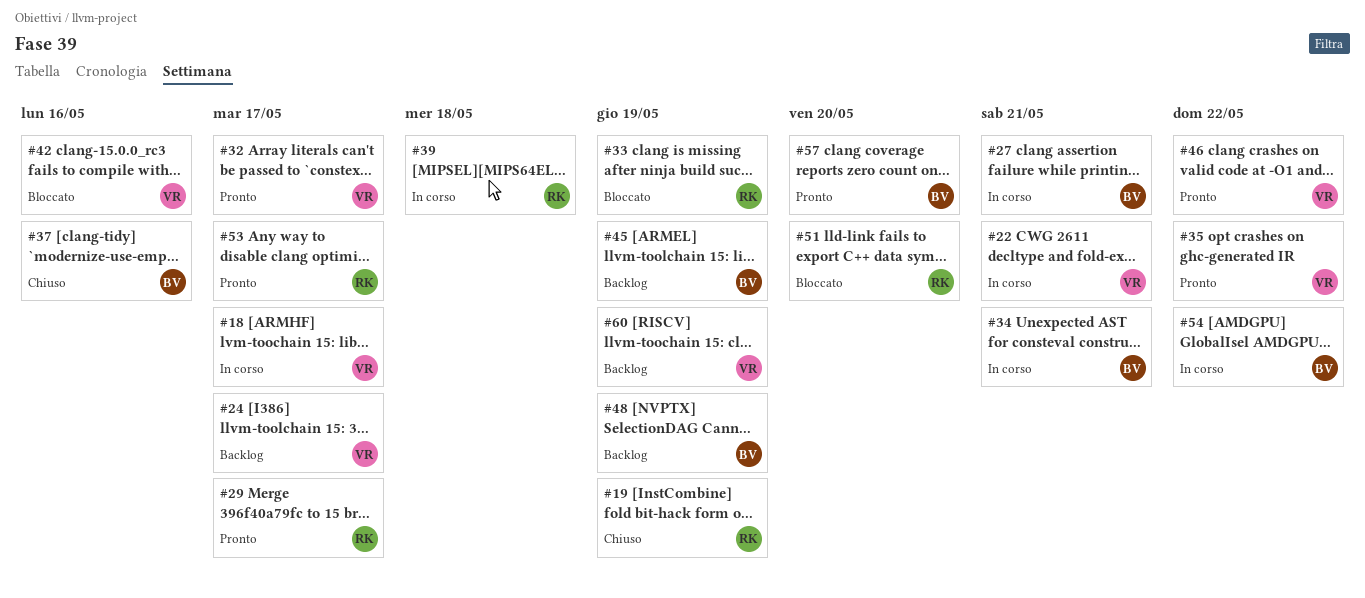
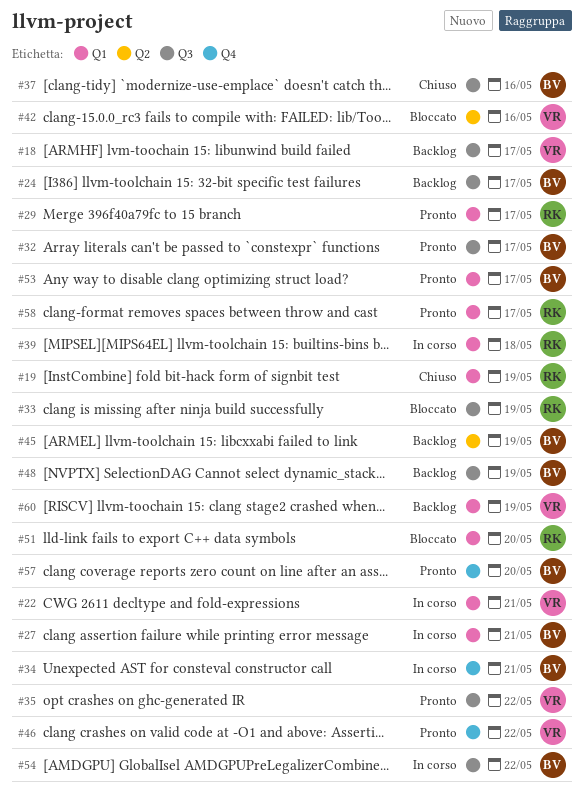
#18, status: In corso -> Backlog
#24, owner: VR -> BV
#32, owner: VR -> BV
#53, owner: RK -> BV
#58: none -> present

